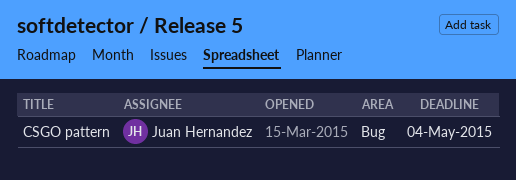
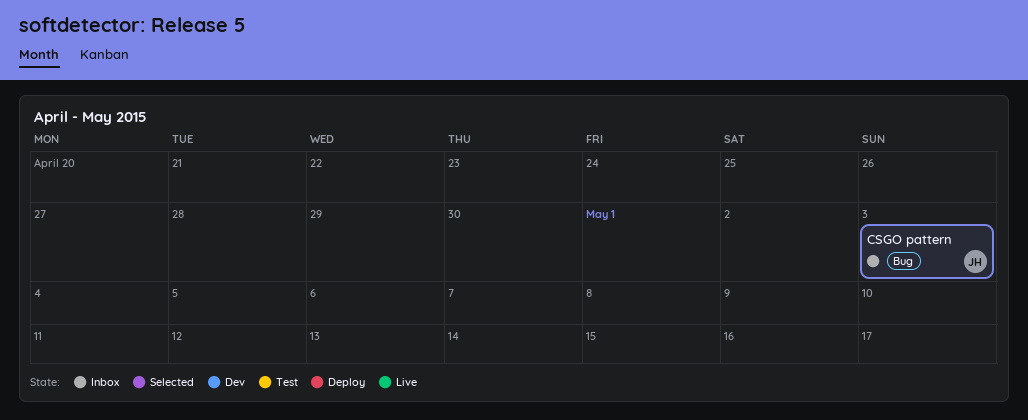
CSGO pattern, due: May 4 -> May 3

